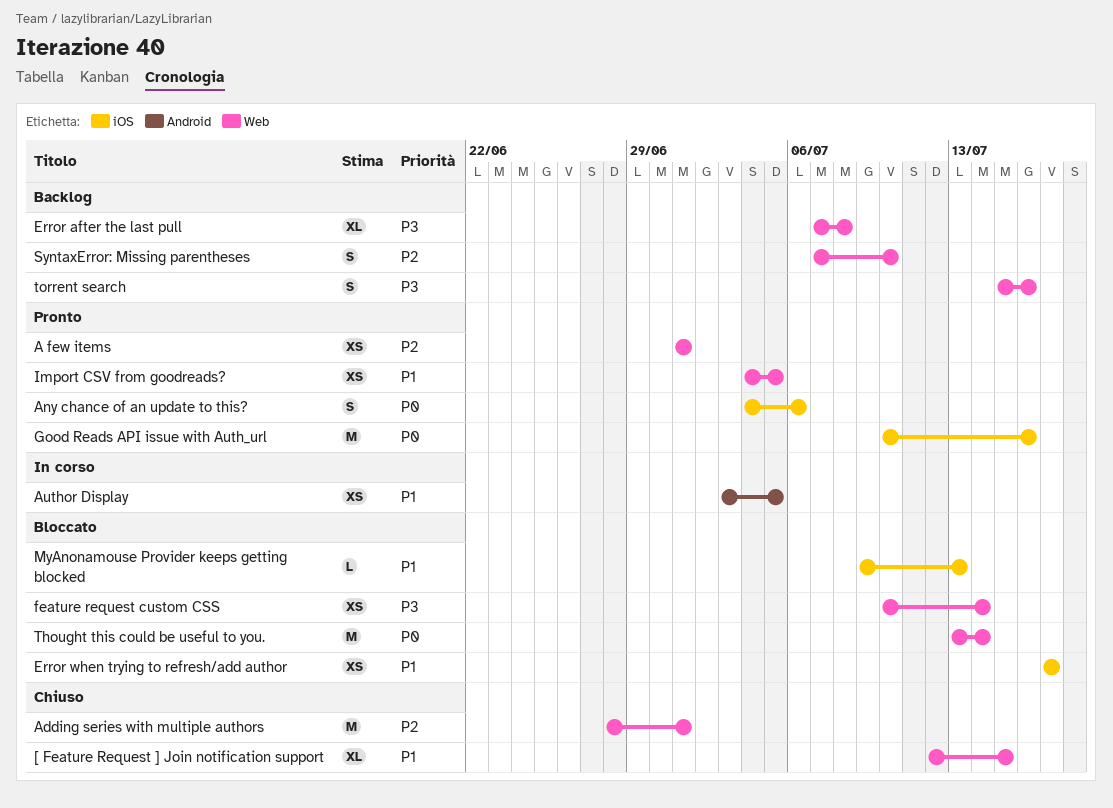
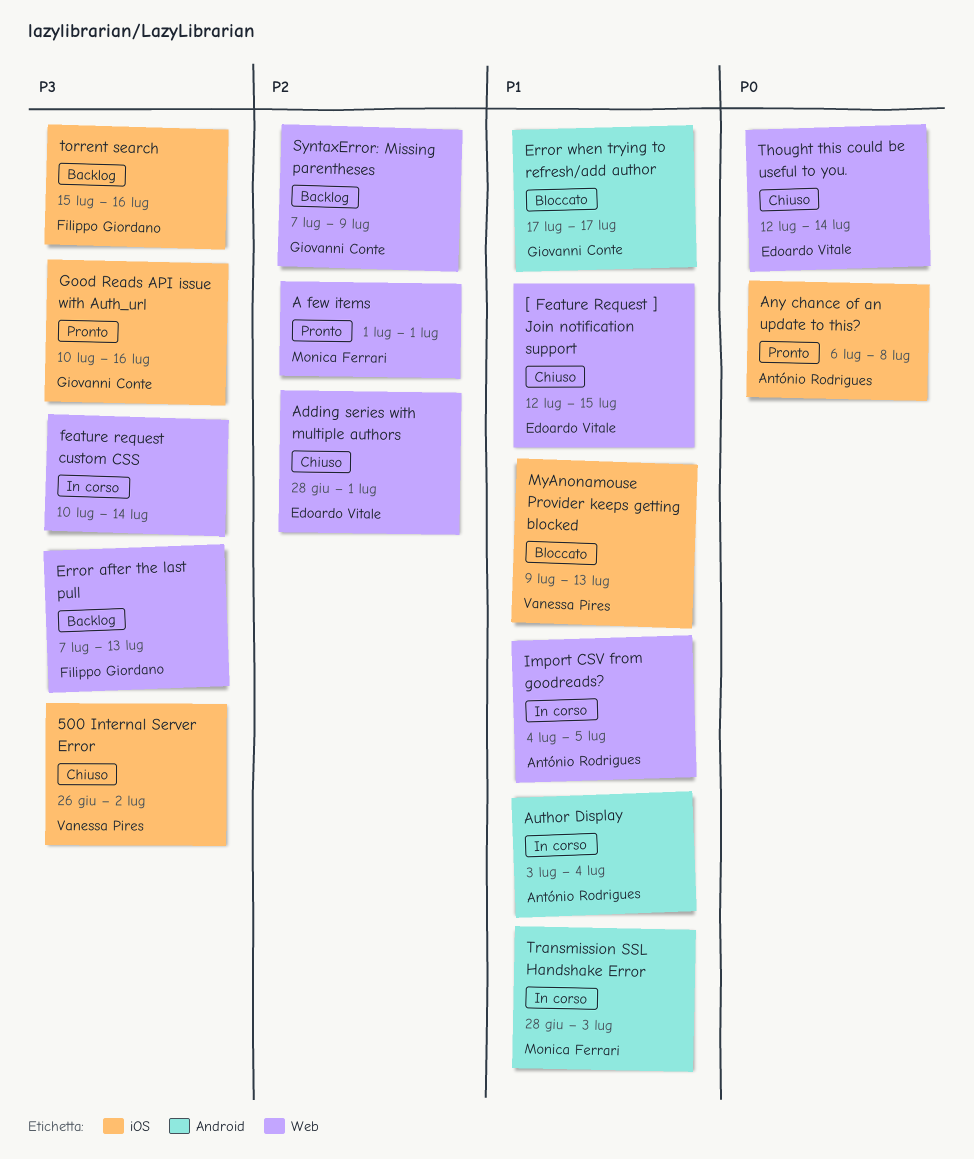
500 Internal Server Error: none -> present
Any chance of an update to this?, start: Jul 4 -> Jul 6
Any chance of an update to this?, due: Jul 6 -> Jul 8
Author Display, due: Jul 5 -> Jul 4
Error after the last pull, due: Jul 8 -> Jul 13
Error when trying to refresh/add author, label: iOS -> Android
feature request custom CSS, status: Bloccato -> In corso
Good Reads API issue with Auth_url, priority: P0 -> P3
Import CSV from goodreads?, status: Pronto -> In corso
SyntaxError: Missing parentheses, due: Jul 10 -> Jul 9
Thought this could be useful to you., status: Bloccato -> Chiuso
Thought this could be useful to you., start: Jul 13 -> Jul 12
torrent search, label: Web -> iOS
Transmission SSL Handshake Error: none -> present

